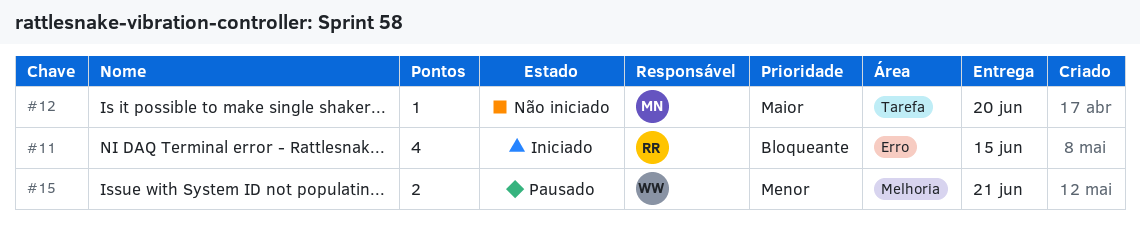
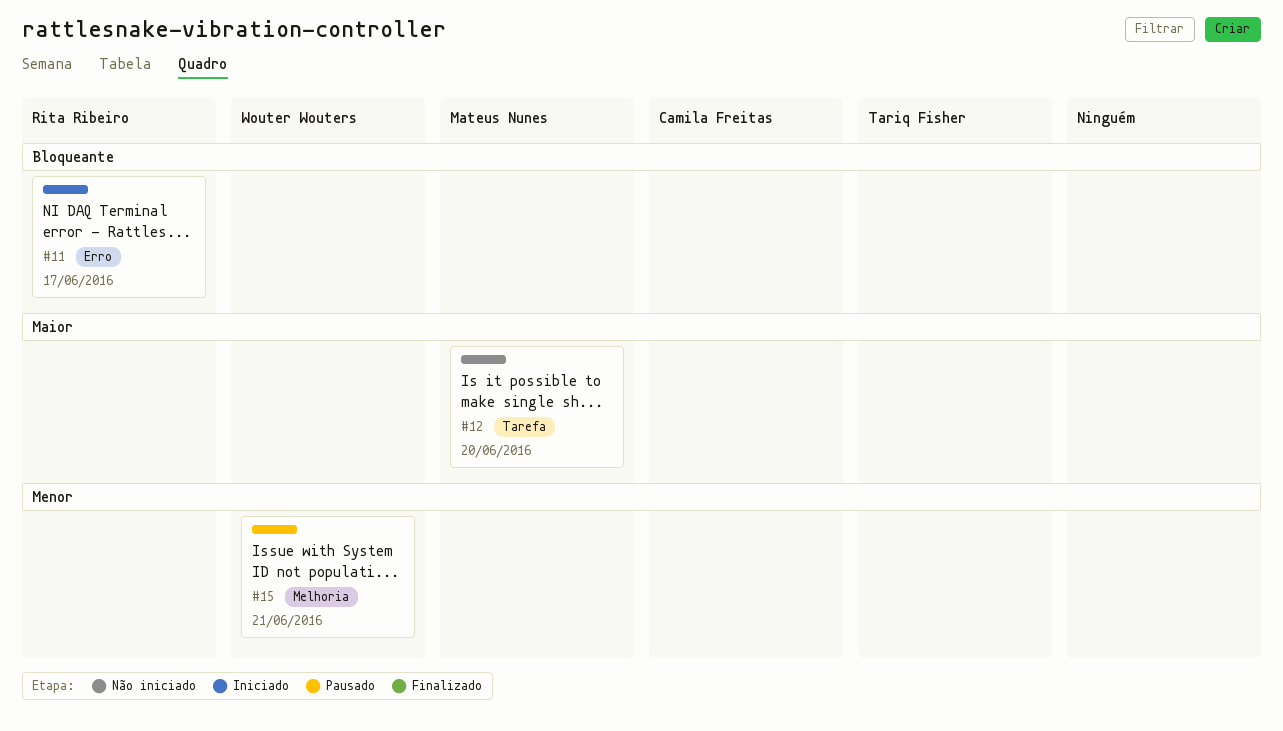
#11, due: Jun 15 -> Jun 17

